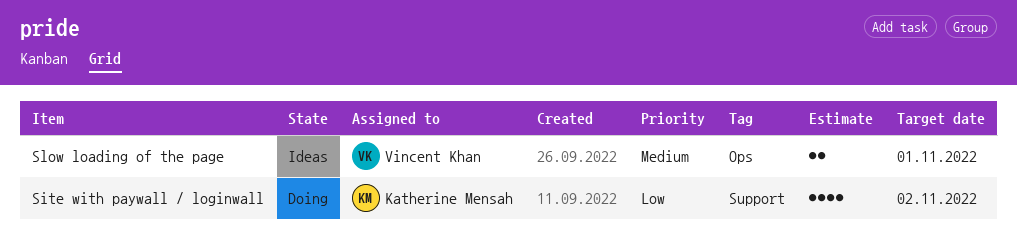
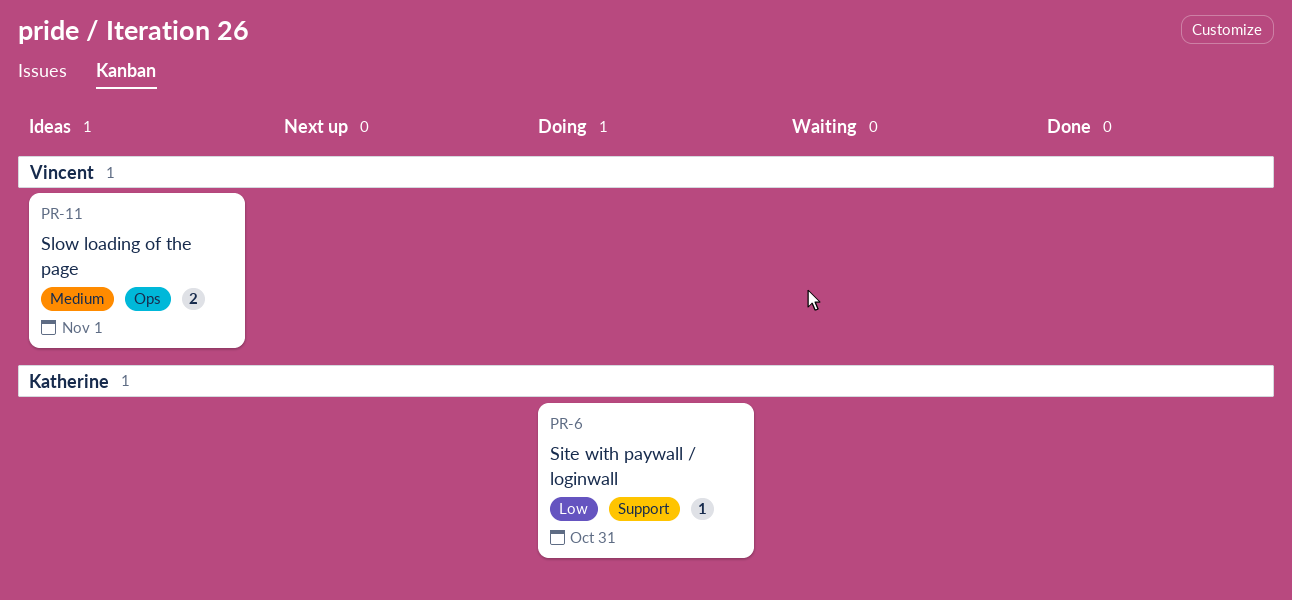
Site with paywall / loginwall, estimate: 4 -> 1
Site with paywall / loginwall, due: Nov 2 -> Oct 31

